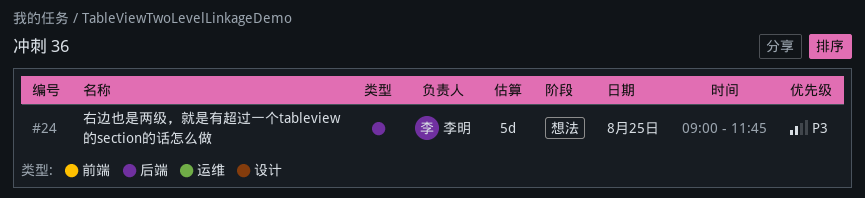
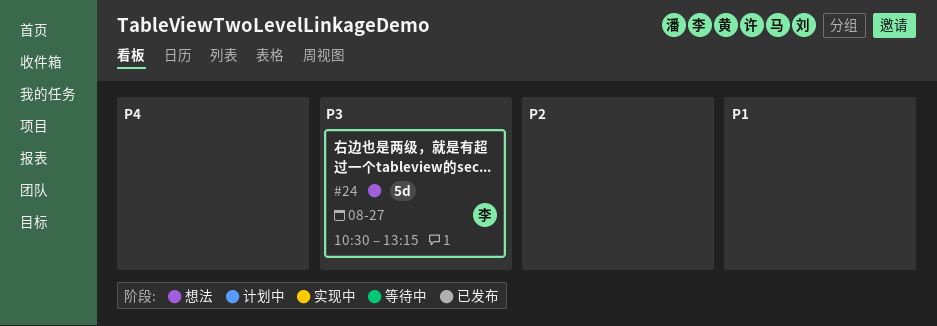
#24, day: Aug 25 -> Aug 27
#24, begins: 09:00 -> 10:30
#24, ends: 11:45 -> 13:15

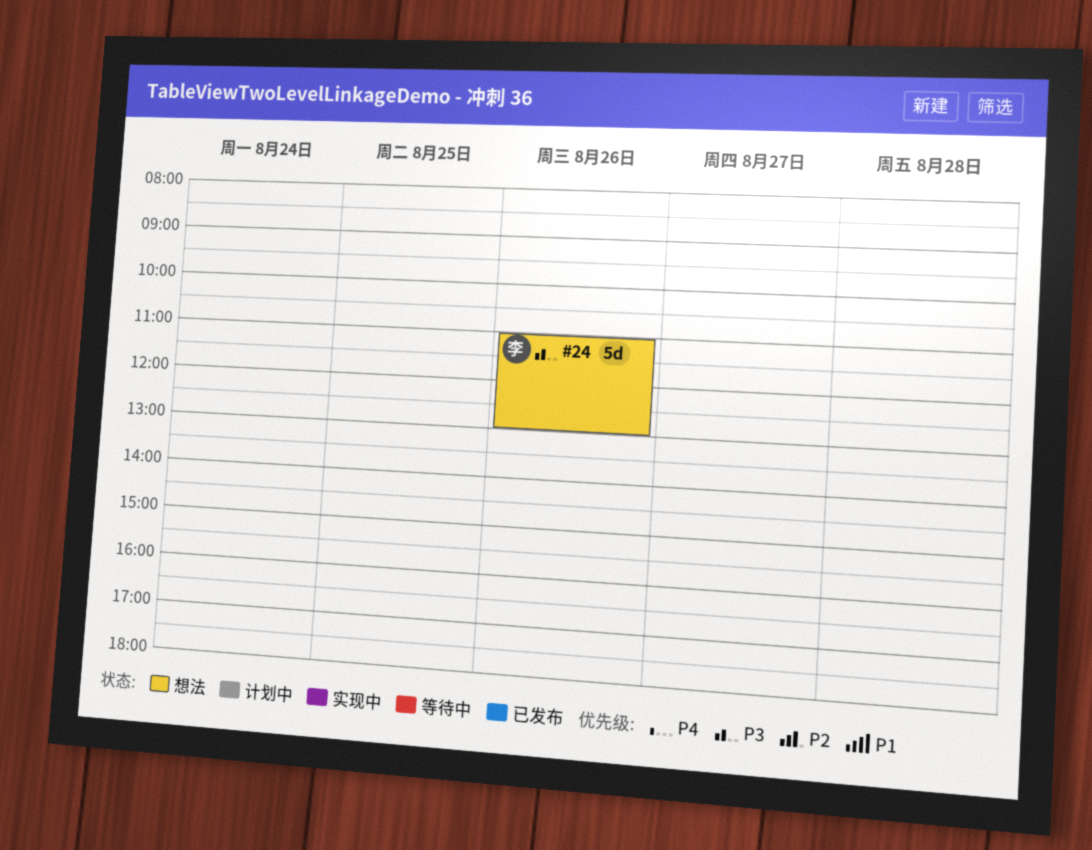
#24, day: Aug 27 -> Aug 26
#24, begins: 10:30 -> 11:00
#24, ends: 13:15 -> 13:00

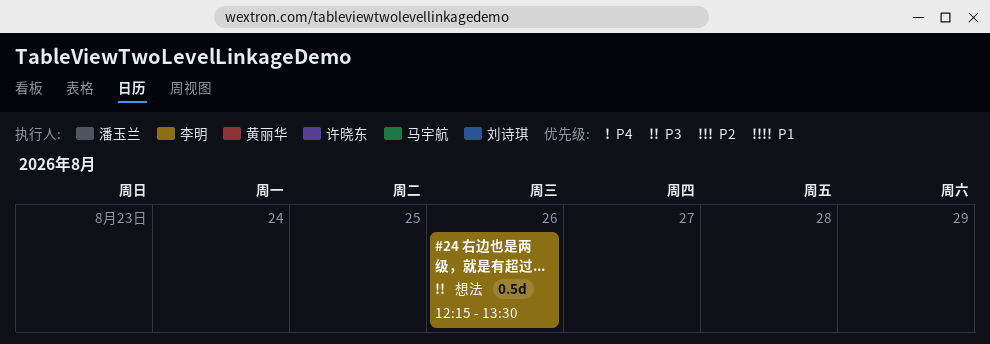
#24, estimate: 5d -> 0.5d
#24, begins: 11:00 -> 12:15
#24, ends: 13:00 -> 13:30

